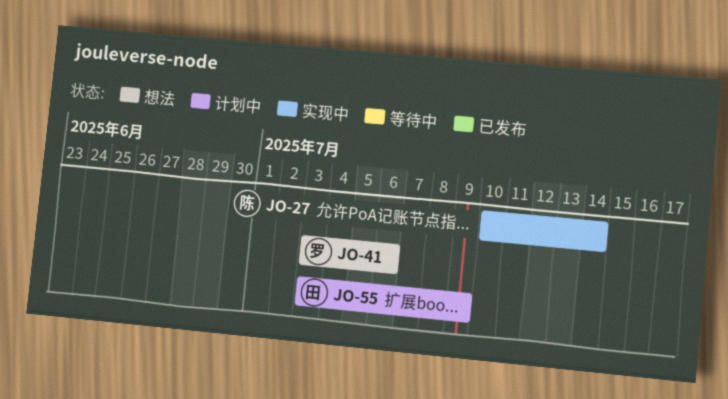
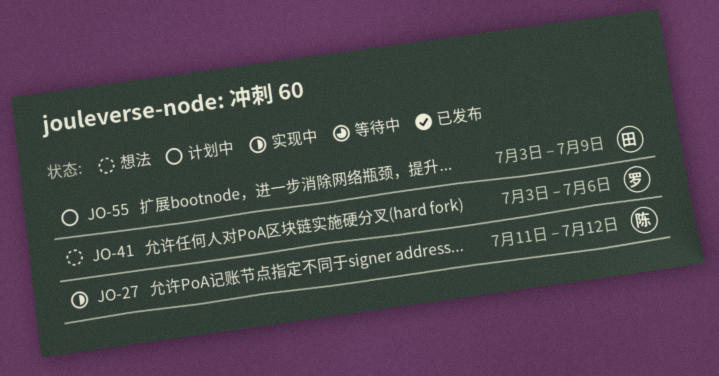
JO-27, start: Jul 10 -> Jul 11
JO-27, due: Jul 14 -> Jul 12

